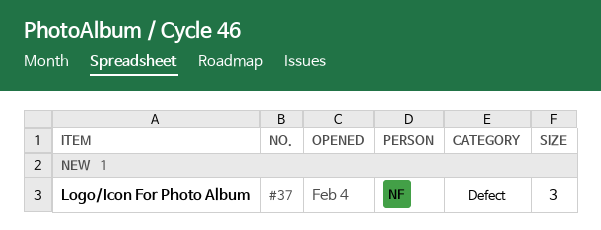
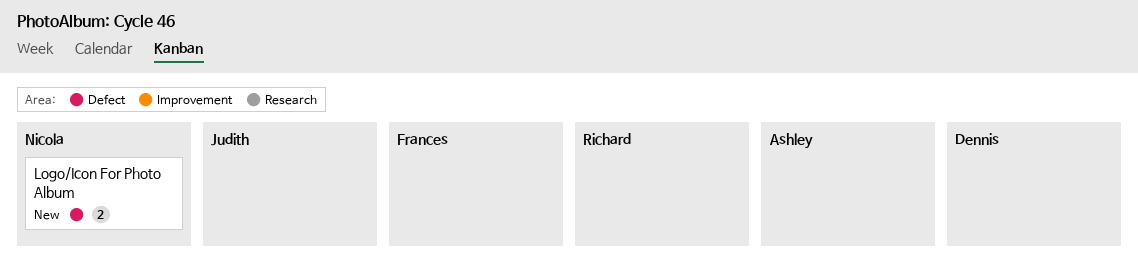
Logo/Icon For Photo Album, estimate: 3 -> 2

